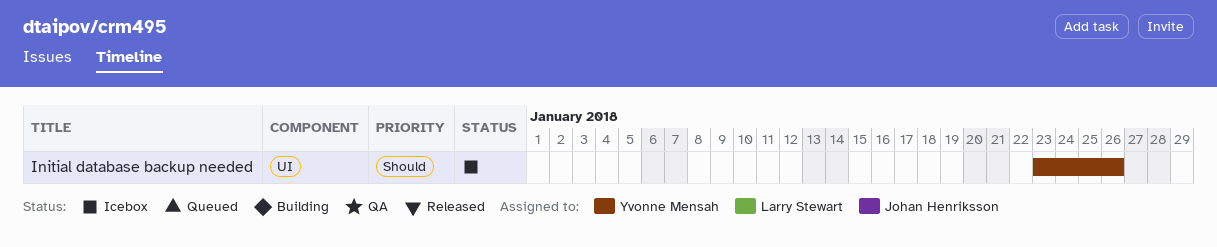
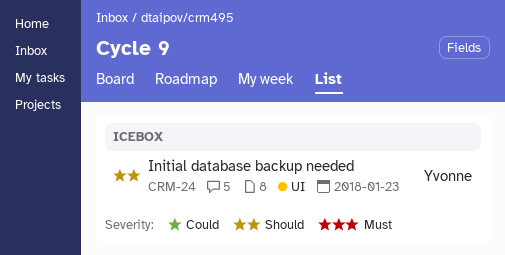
Initial database backup needed, due: Jan 26 -> Jan 23

